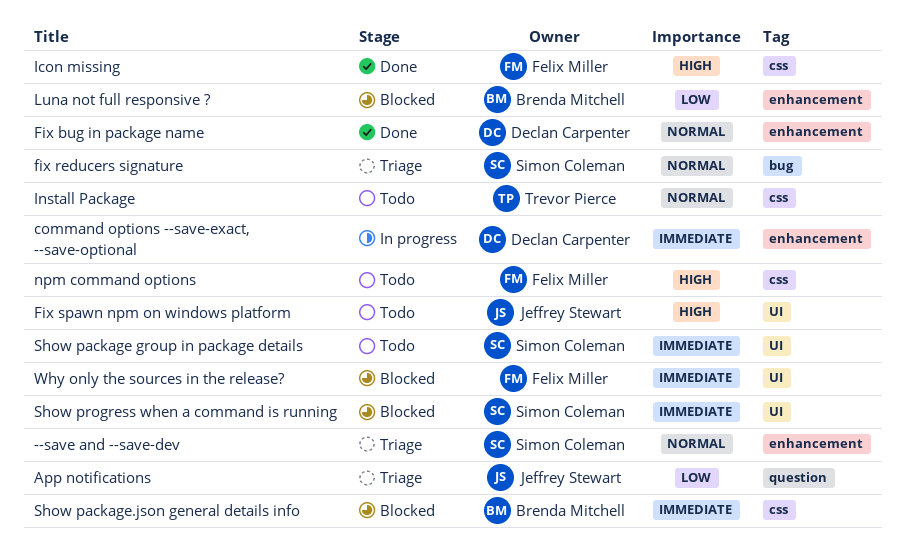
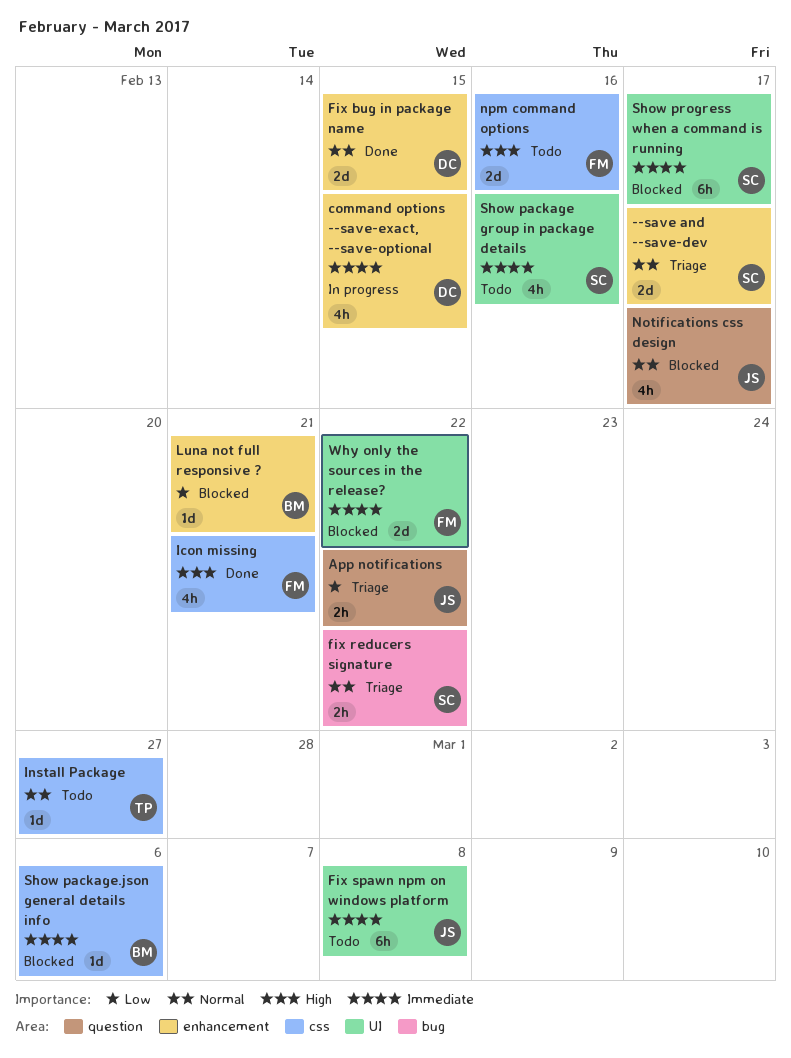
Fix spawn npm on windows platform, priority: High -> Immediate
Notifications css design: none -> present

